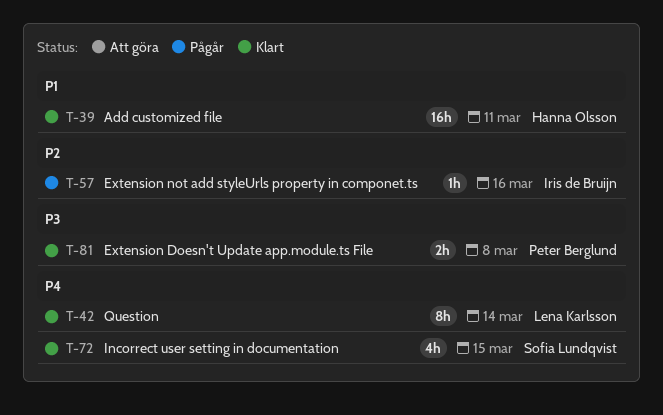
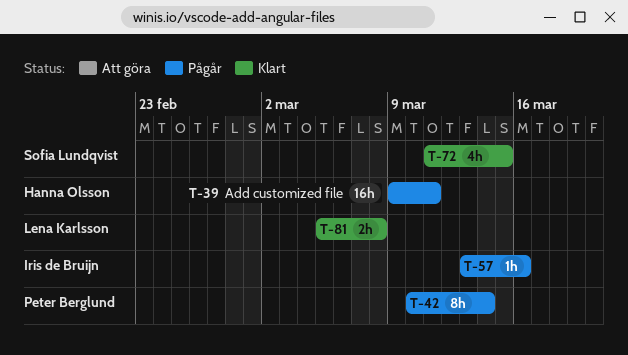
T-39, status: Klart -> Pågår
T-42, status: Klart -> Pågår
T-42, owner: Lena Karlsson -> Peter Berglund
T-81, owner: Peter Berglund -> Lena Karlsson

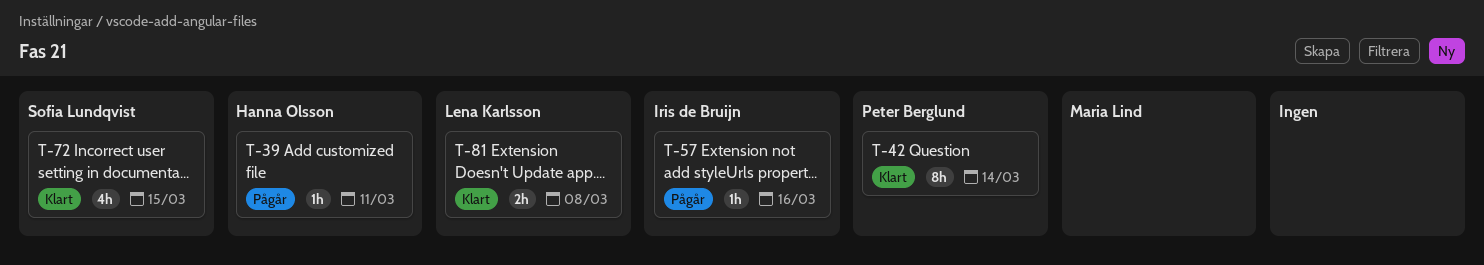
T-39, estimate: 16h -> 1h
T-42, status: Pågår -> Klart

